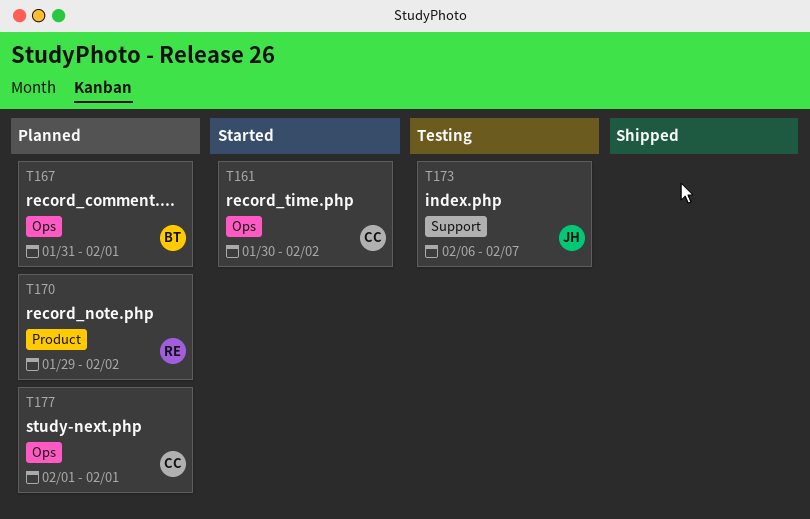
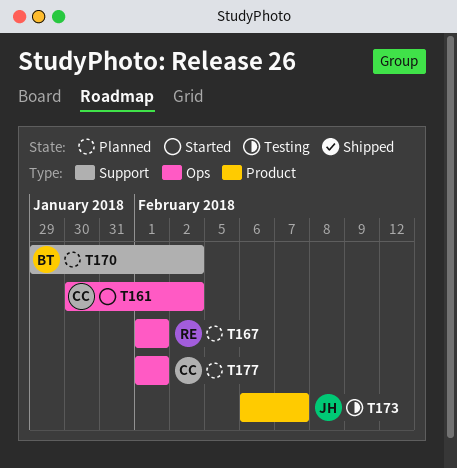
T167, owner: BT -> RE
T167, start: Jan 31 -> Feb 1
T170, owner: RE -> BT
T170, label: Product -> Support
T173, label: Support -> Product

